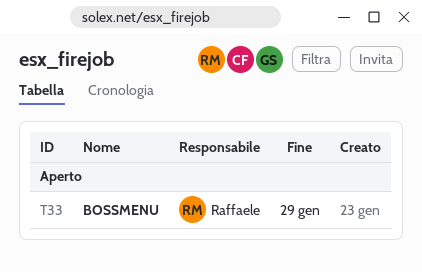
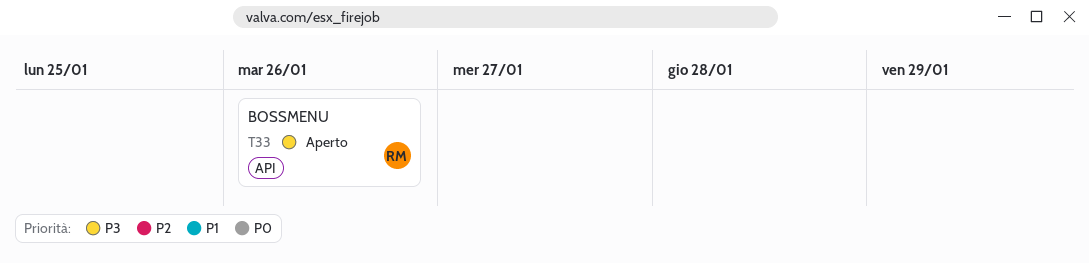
T33, due: Jan 29 -> Jan 26

